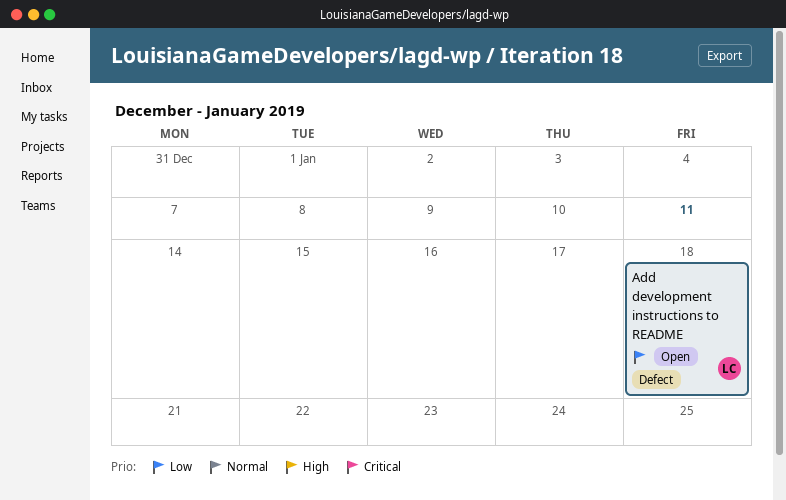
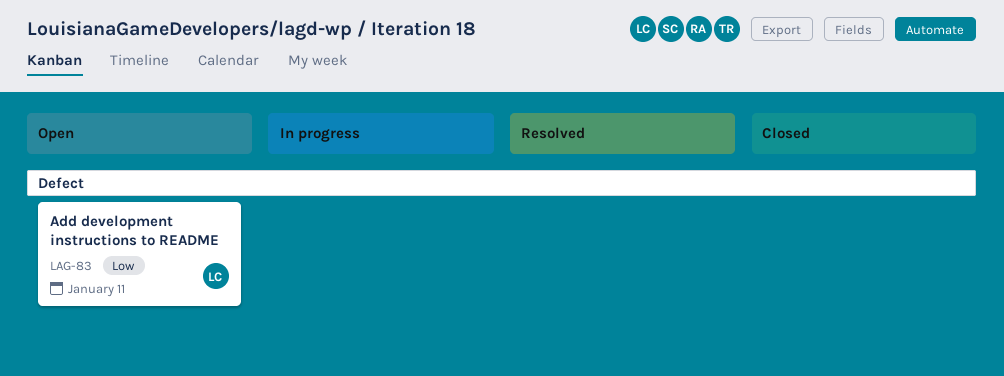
Add development instructions to README, due: Jan 18 -> Jan 11

